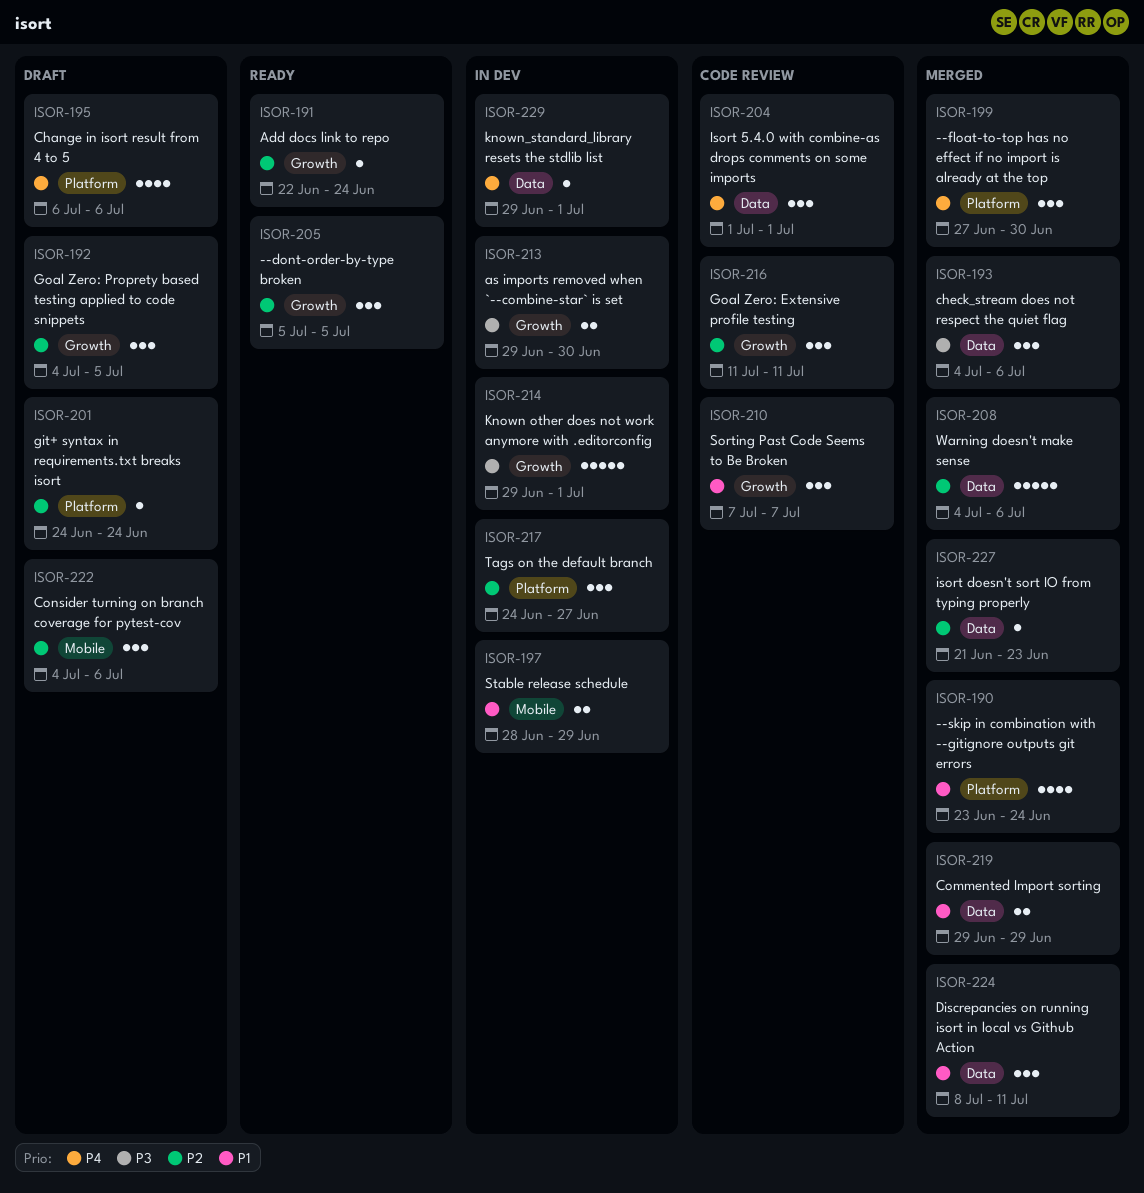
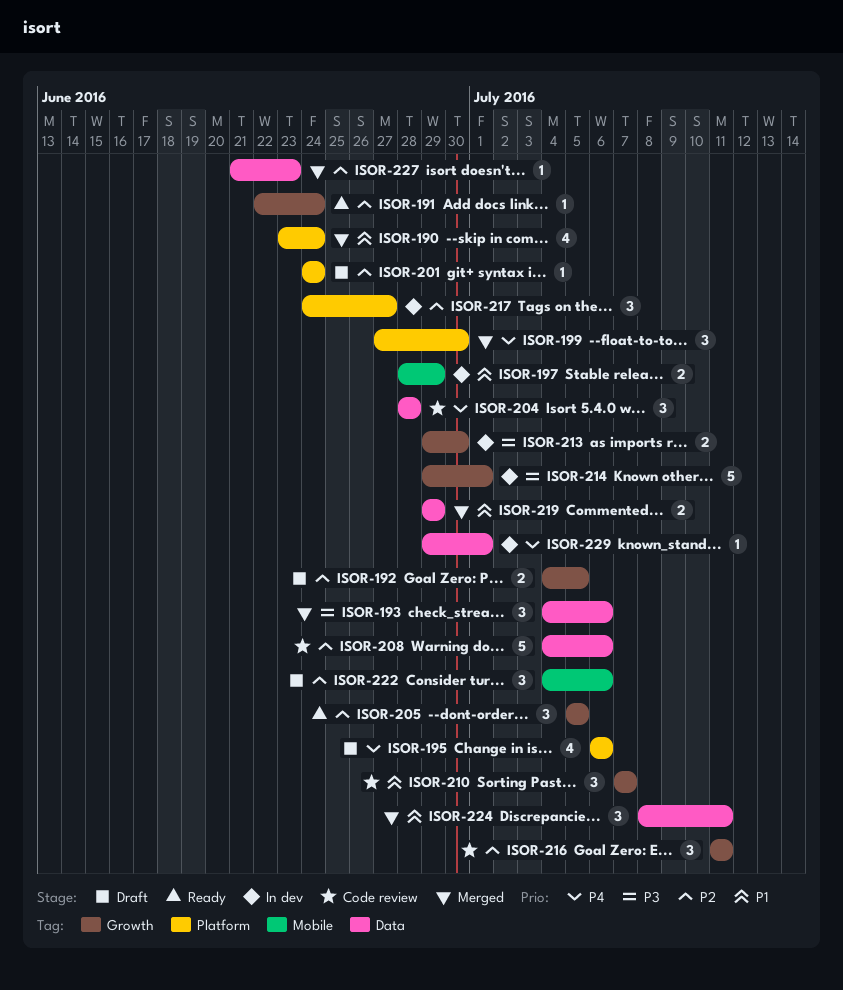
ISOR-192, estimate: 3 -> 2
ISOR-204, start: Jul 1 -> Jun 28
ISOR-204, due: Jul 1 -> Jun 28
ISOR-208, status: Merged -> Code review

